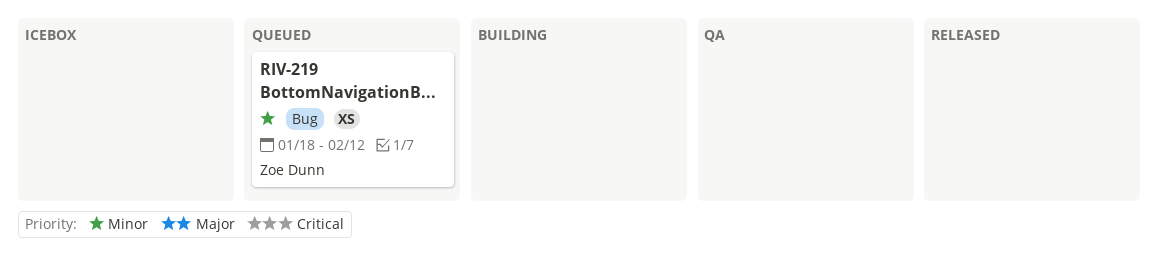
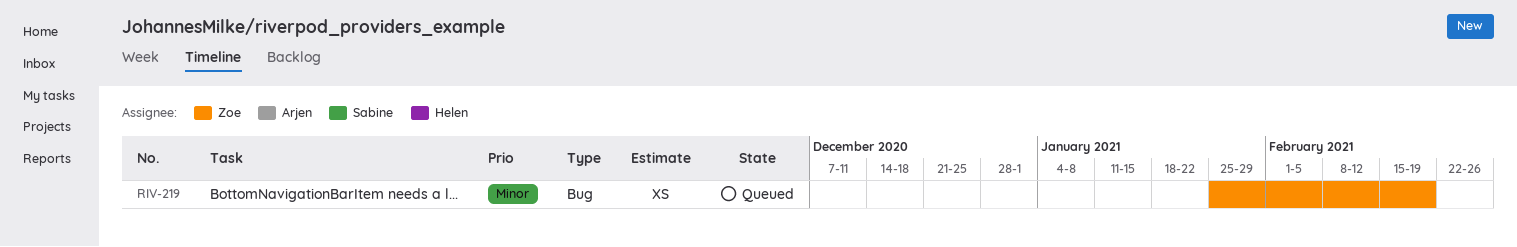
RIV-219, start: Jan 18 -> Jan 25
RIV-219, due: Feb 12 -> Feb 19

